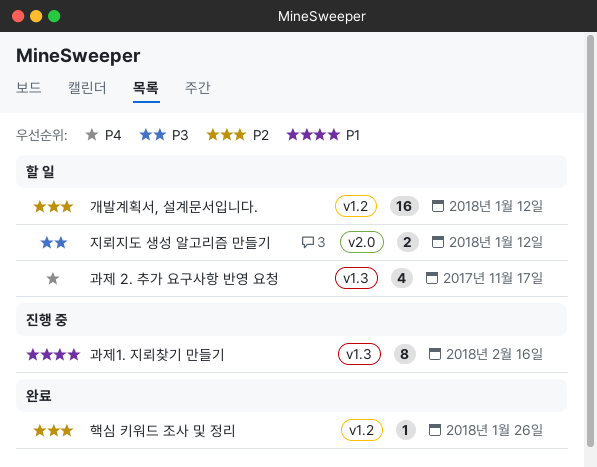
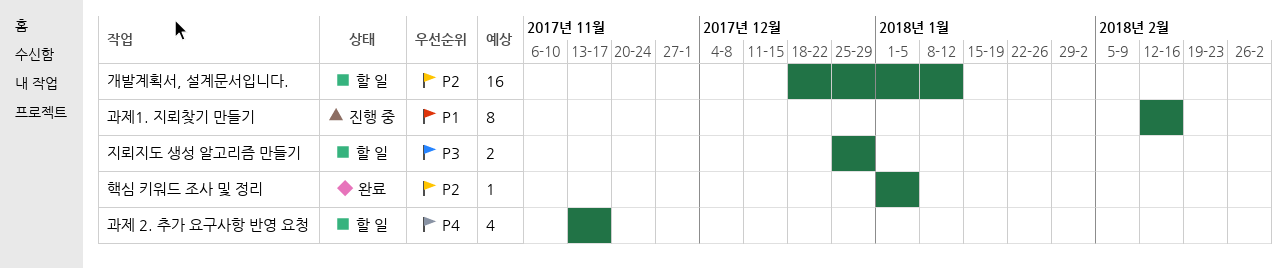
지뢰지도 생성 알고리즘 만들기, due: Jan 12 -> Dec 29
핵심 키워드 조사 및 정리, due: Jan 26 -> Jan 5

